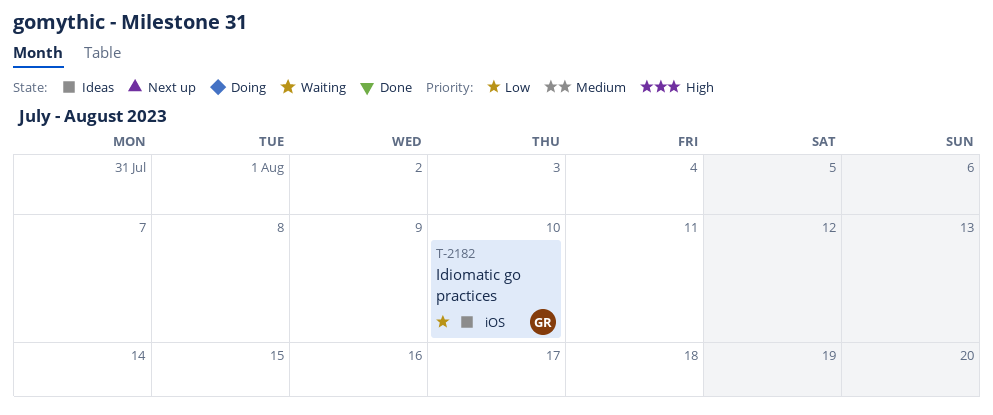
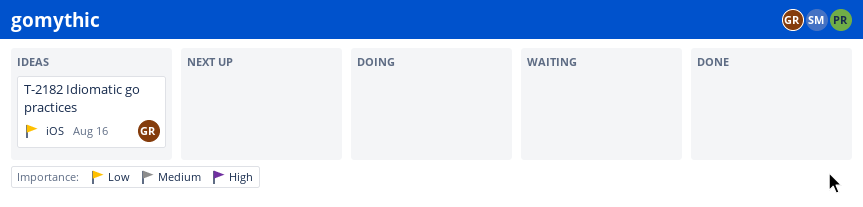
T-2182, due: Aug 10 -> Aug 16

